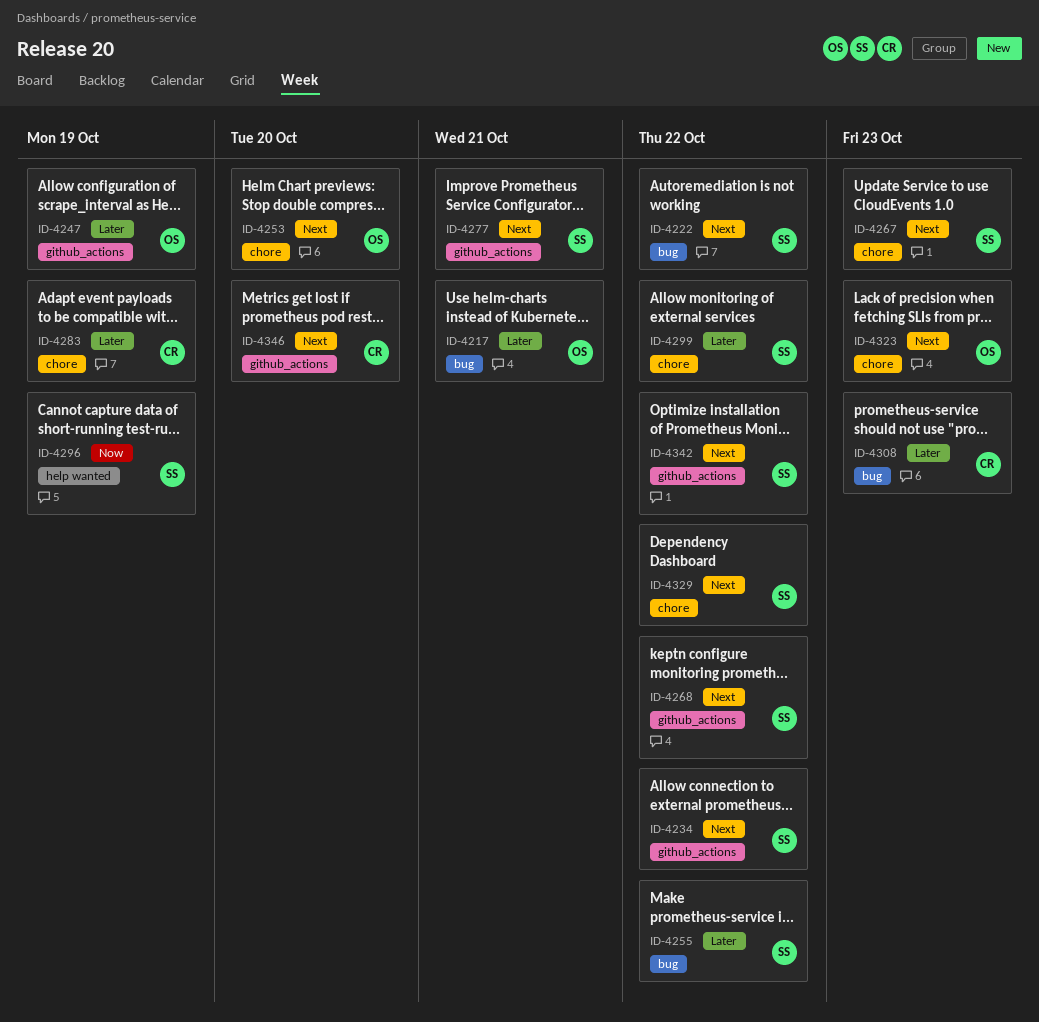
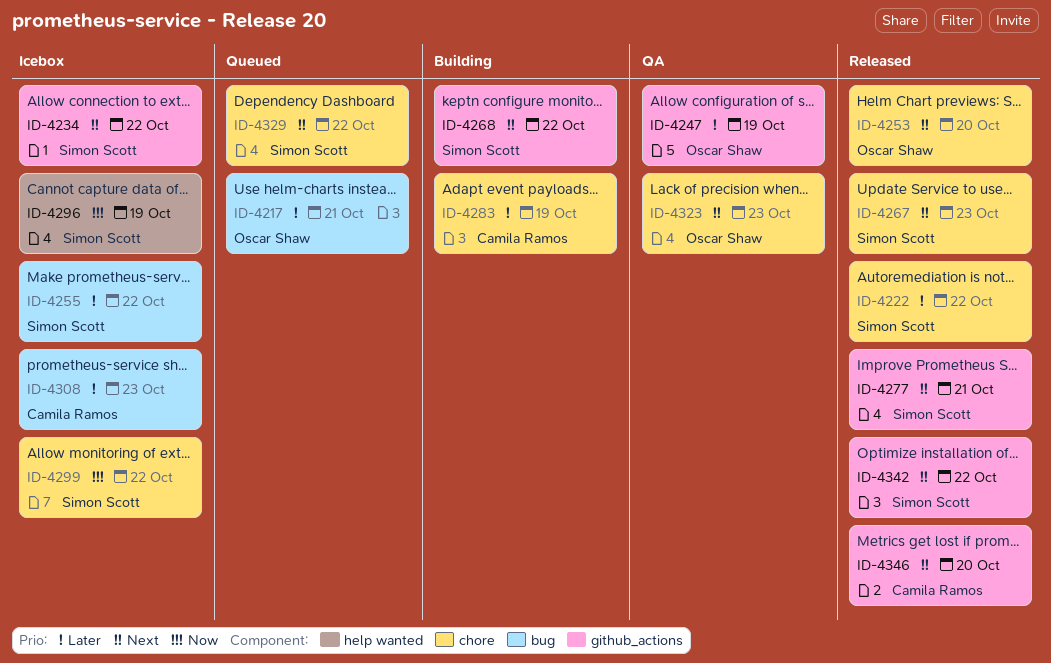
ID-4222, priority: Next -> Later
ID-4222, label: bug -> chore
ID-4299, priority: Later -> Now

